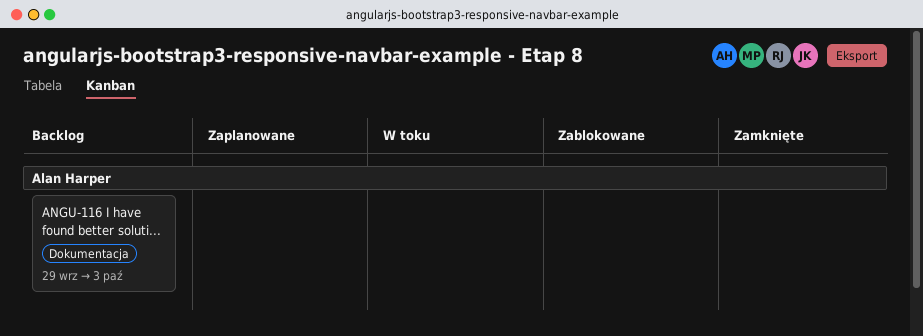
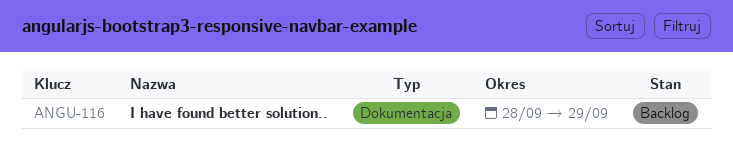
ANGU-116, start: Sep 29 -> Sep 28
ANGU-116, due: Oct 3 -> Sep 29

